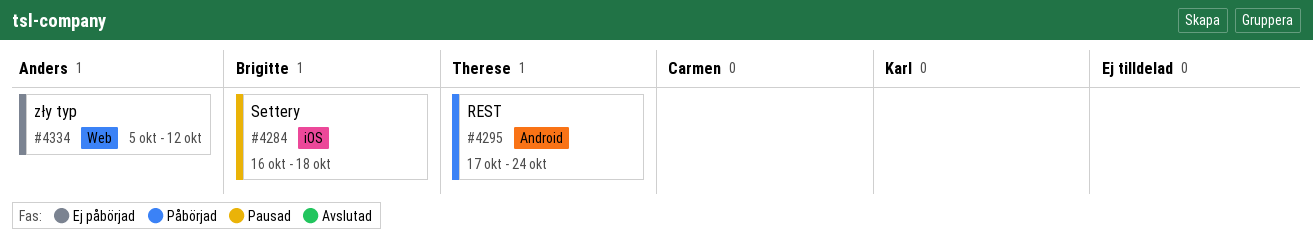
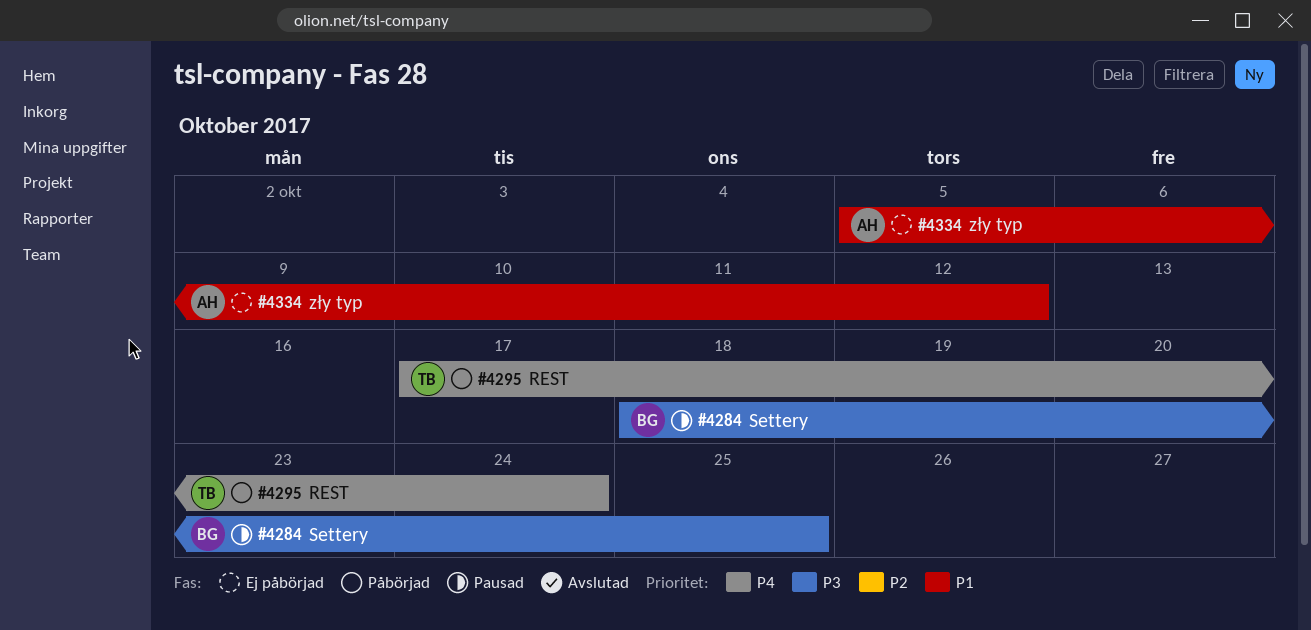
#4284, start: Oct 16 -> Oct 18
#4284, due: Oct 18 -> Oct 25

